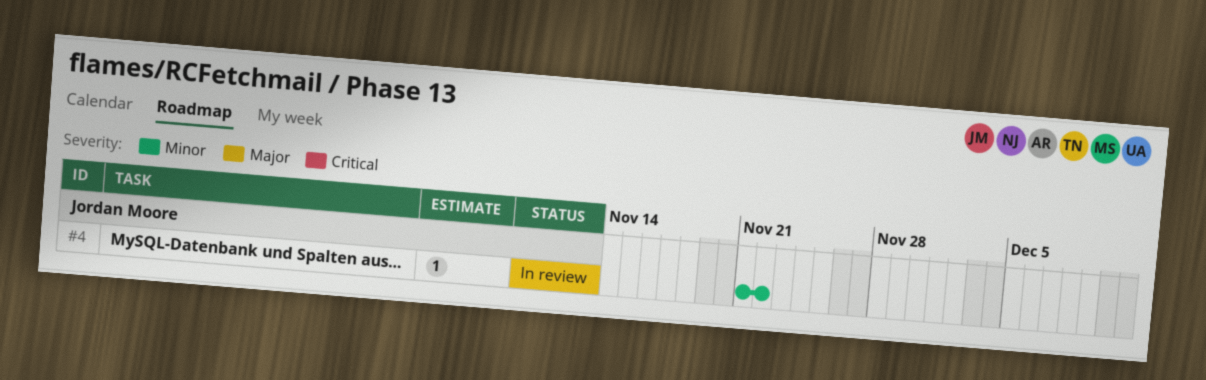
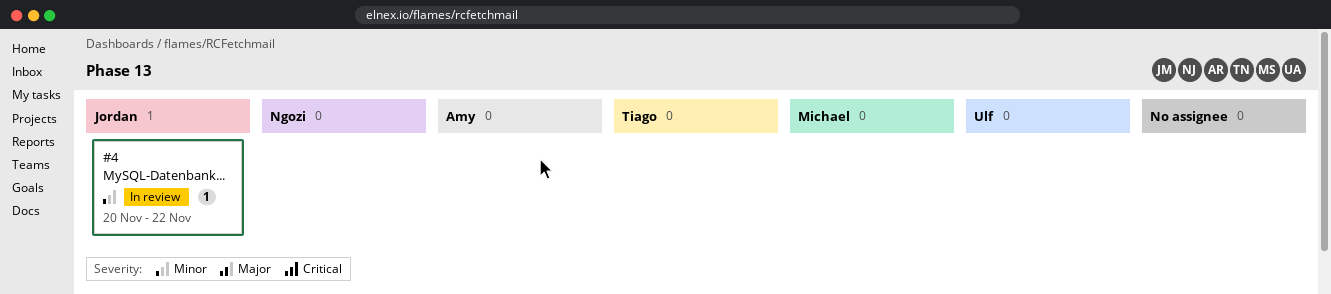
#4, start: Nov 21 -> Nov 20

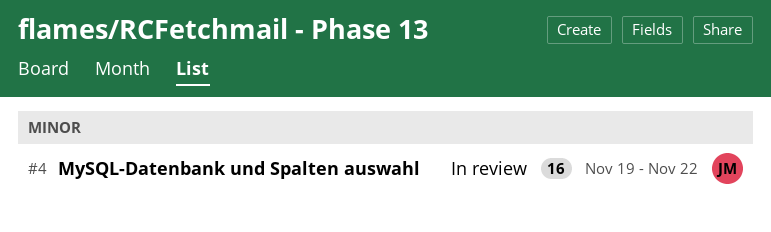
#4, estimate: 1 -> 16
#4, start: Nov 20 -> Nov 19

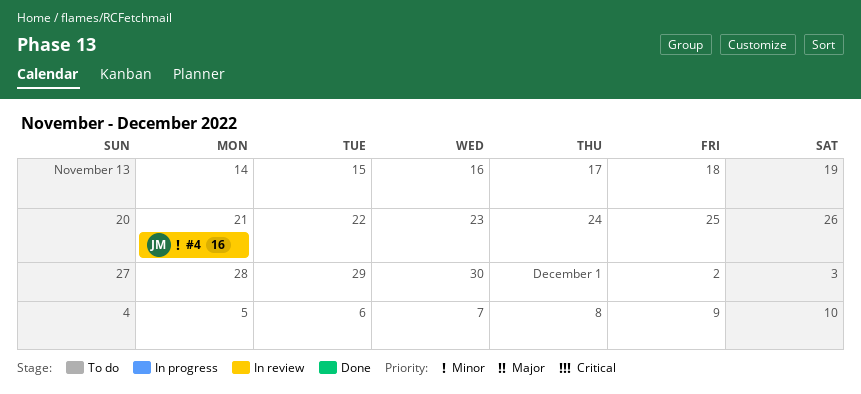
#4, start: Nov 19 -> Nov 21
#4, due: Nov 22 -> Nov 21

